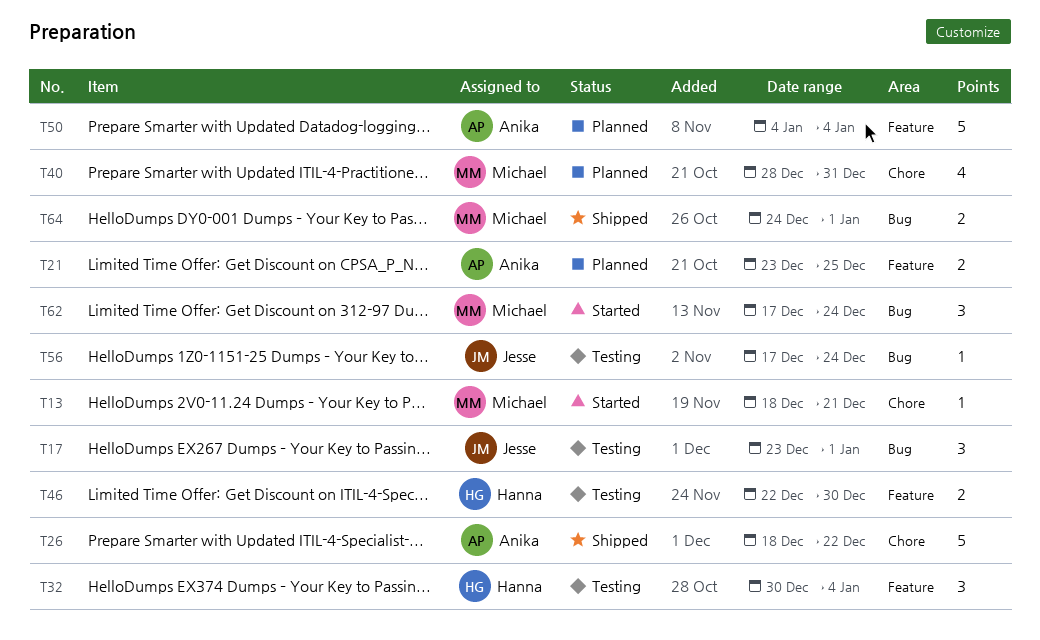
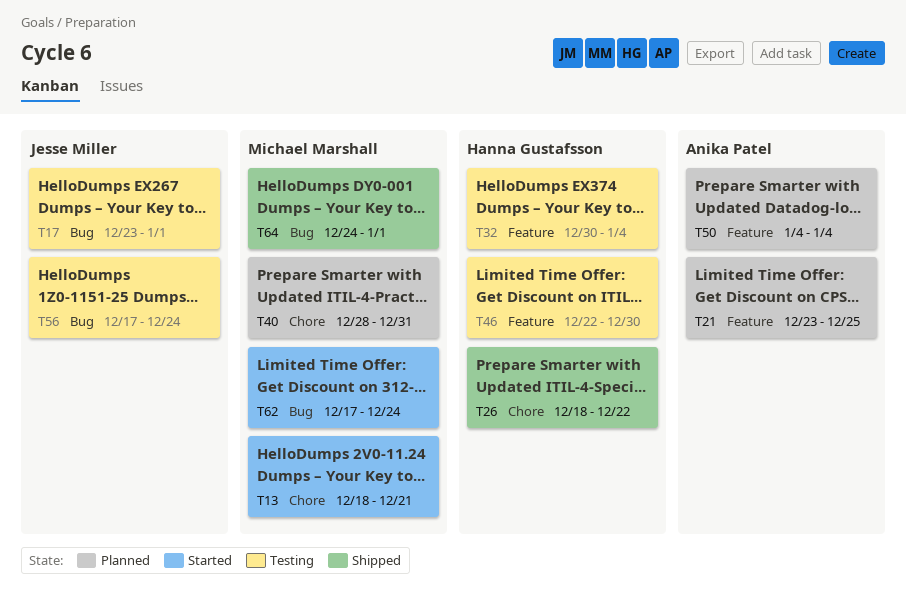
T26, owner: Anika Patel -> Hanna Gustafsson

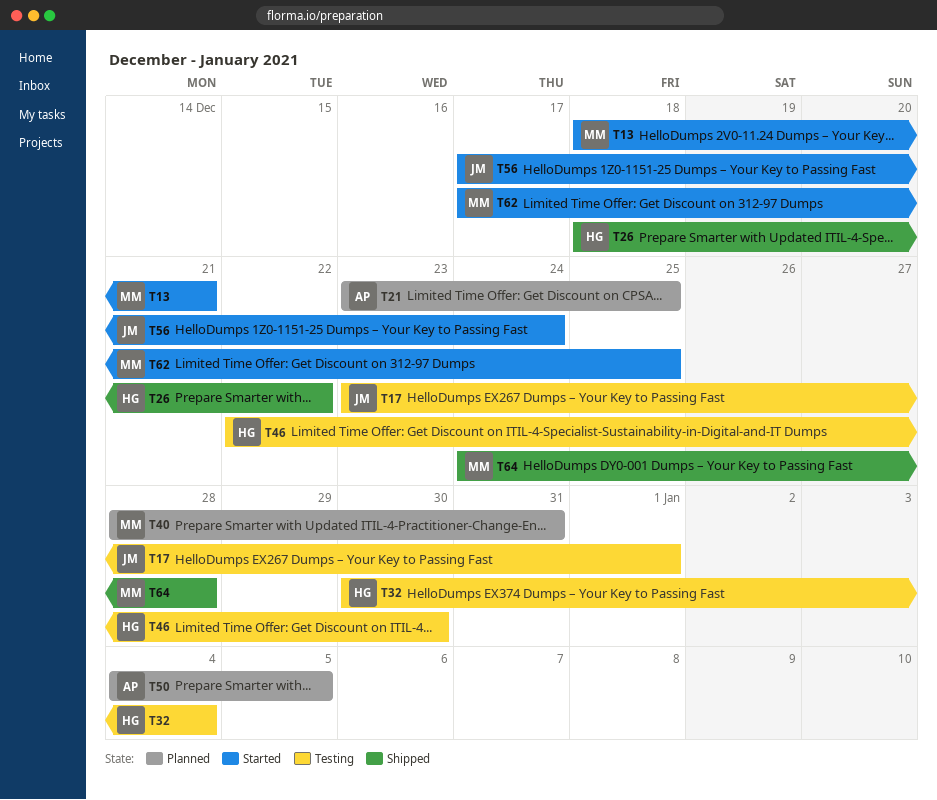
T50, due: Jan 4 -> Jan 5
T56, status: Testing -> Started
T62, due: Dec 24 -> Dec 25
T64, due: Jan 1 -> Dec 28

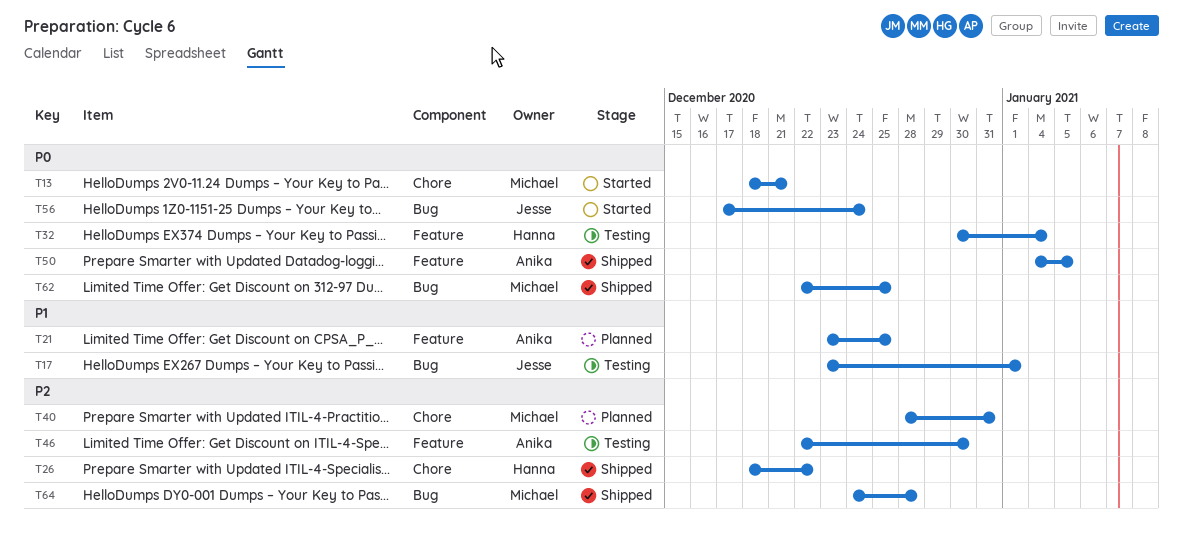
T46, owner: Hanna -> Anika
T50, status: Planned -> Shipped
T62, status: Started -> Shipped
T62, start: Dec 17 -> Dec 22

